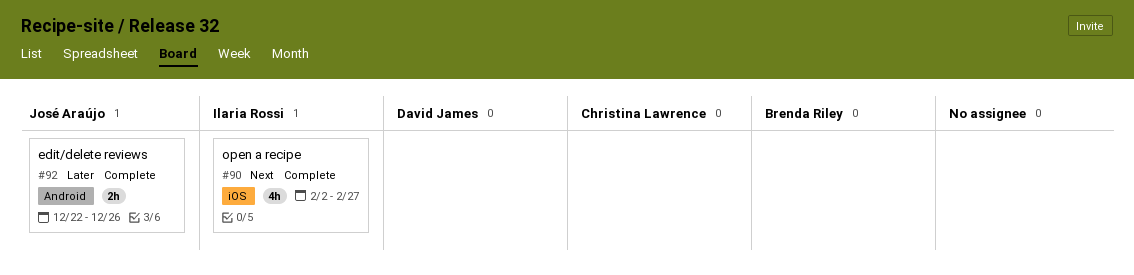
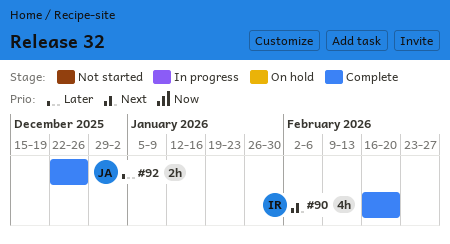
#90, start: Feb 2 -> Feb 16
#90, due: Feb 27 -> Feb 20

